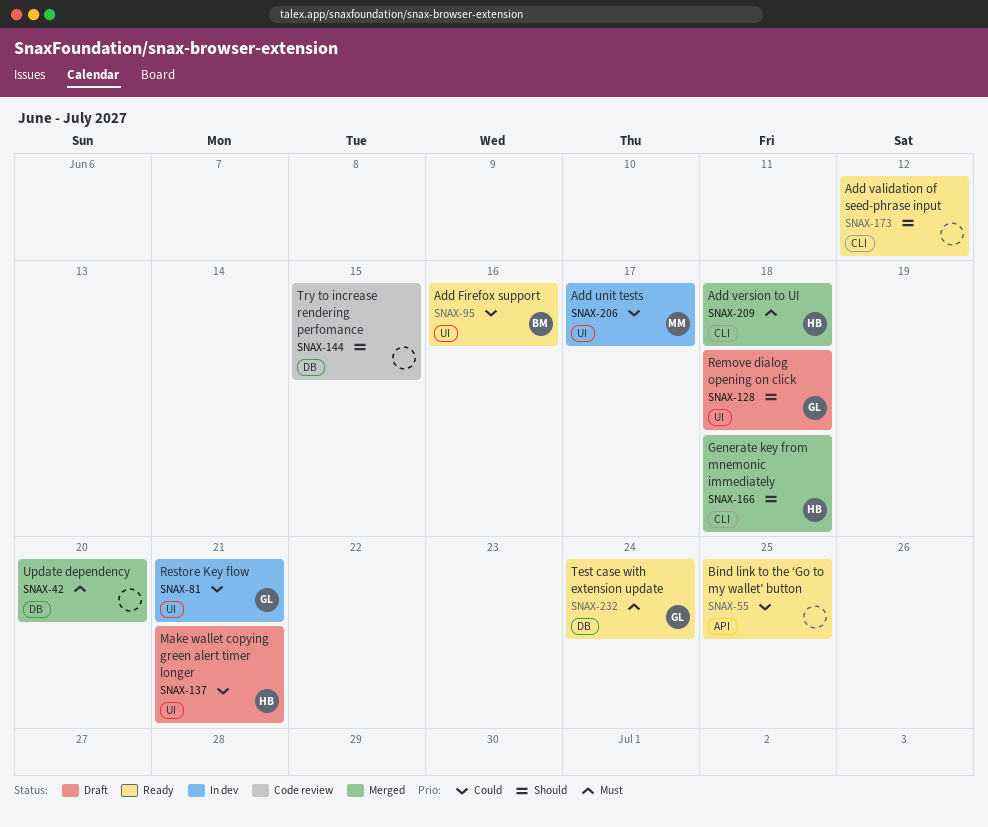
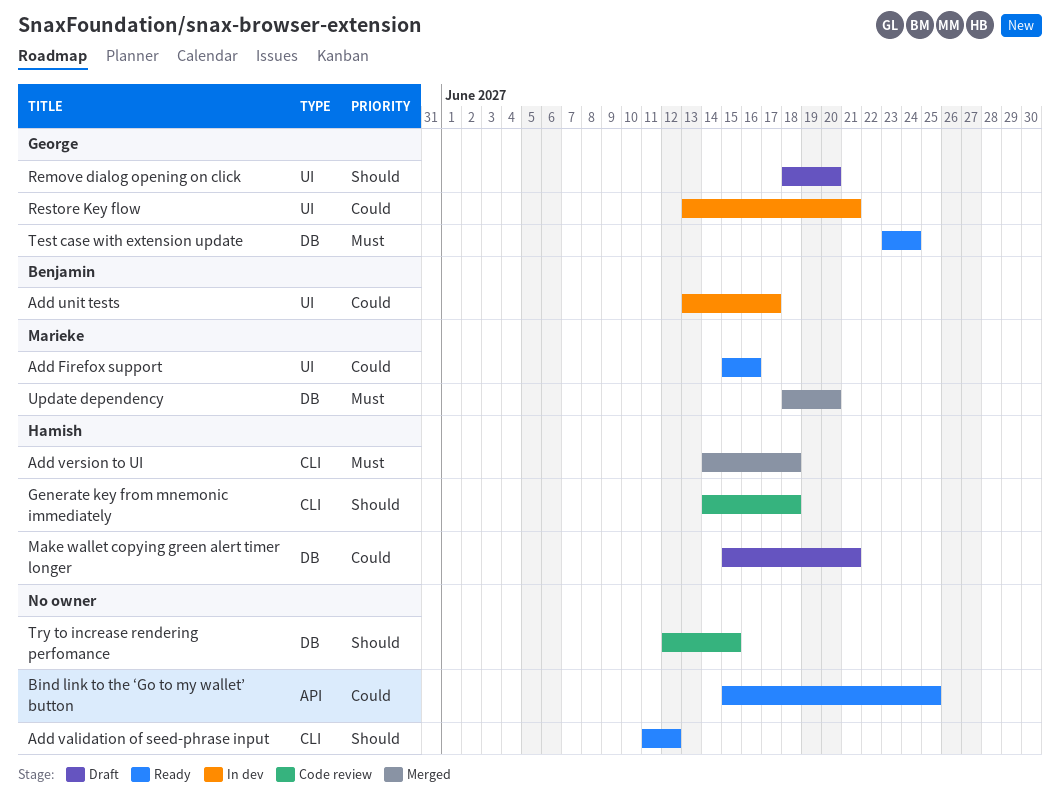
Add Firefox support, owner: Benjamin -> Marieke
Add unit tests, owner: Marieke -> Benjamin
Generate key from mnemonic immediately, status: Merged -> Code review
Make wallet copying green alert timer longer, label: UI -> DB
Remove dialog opening on click, due: Jun 18 -> Jun 20
Update dependency, owner: none -> Marieke

